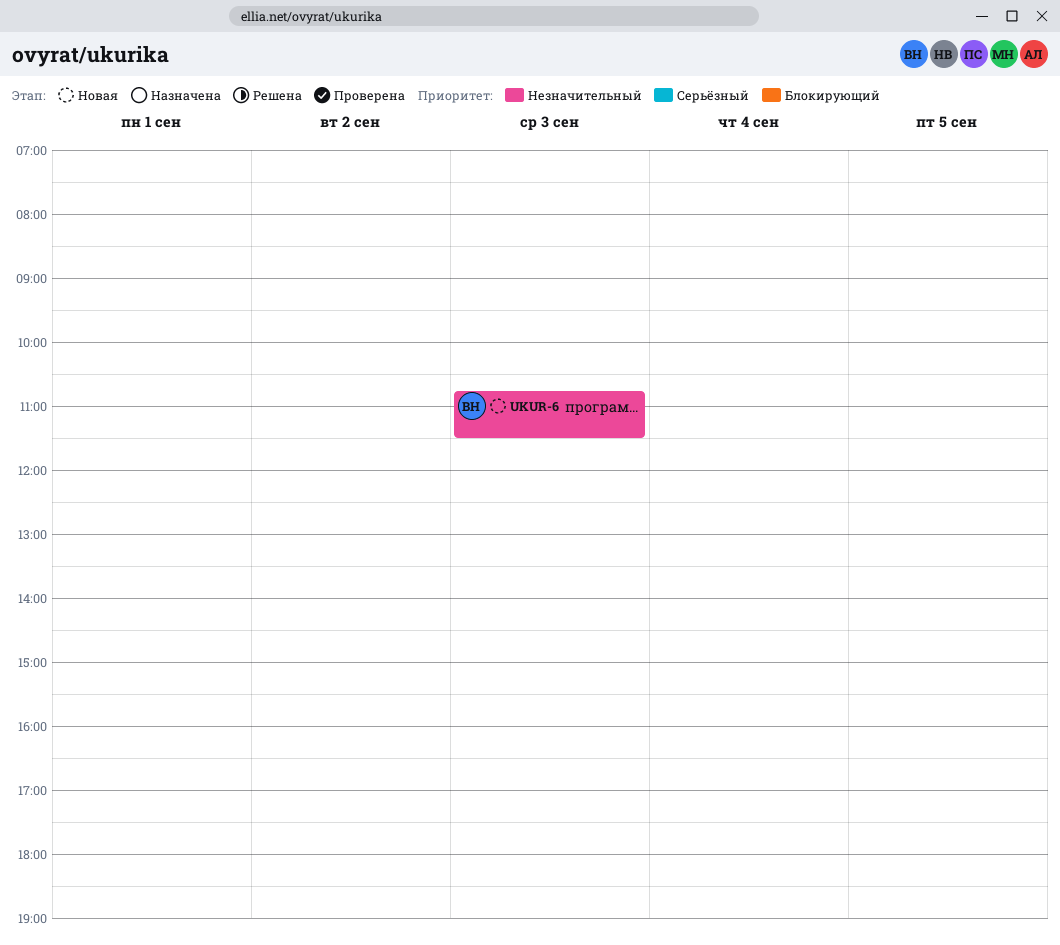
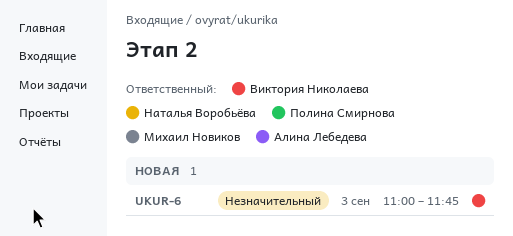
UKUR-6, begins: 10:45 -> 11:00
UKUR-6, ends: 11:30 -> 11:45

